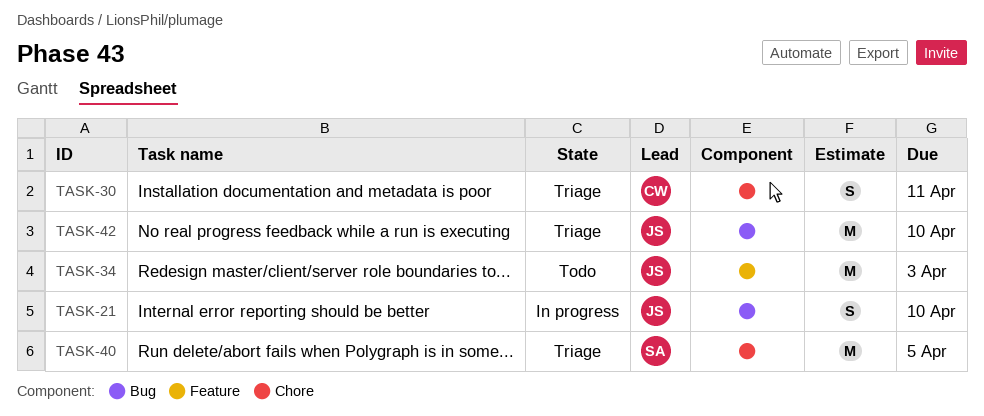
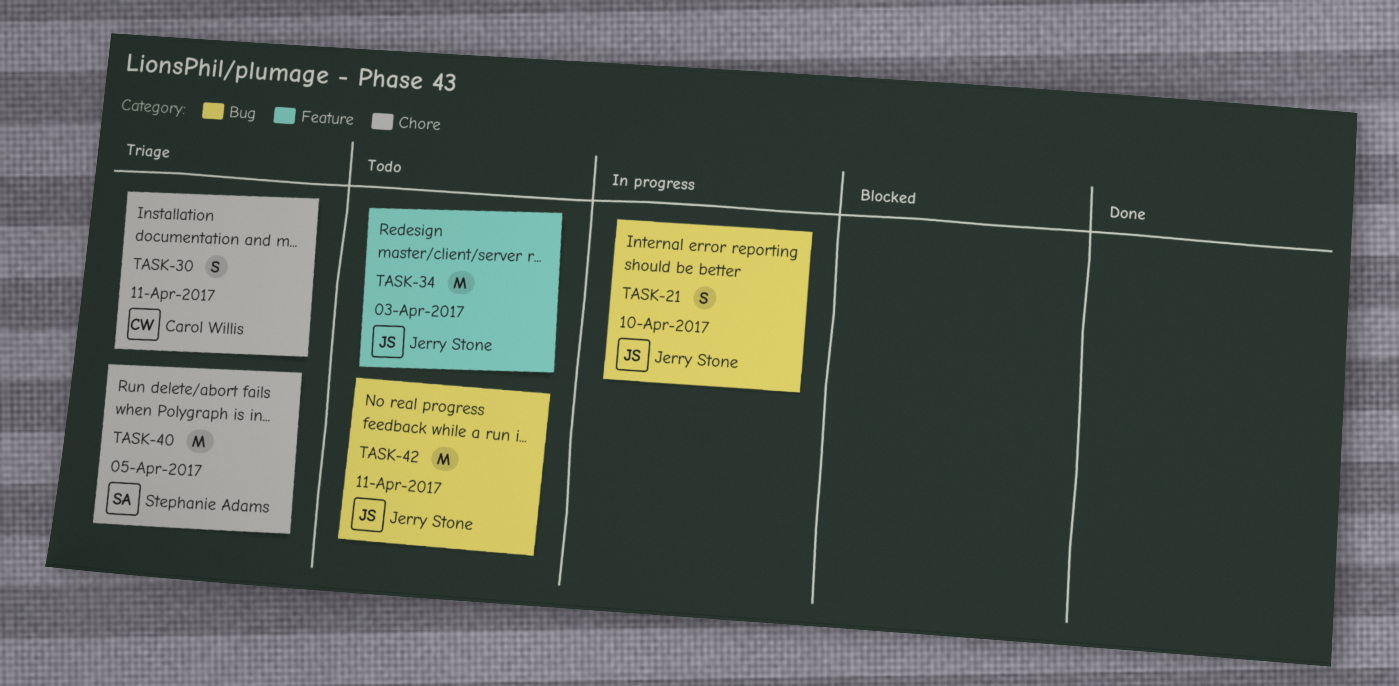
TASK-42, status: Triage -> Todo
TASK-42, due: Apr 10 -> Apr 11

